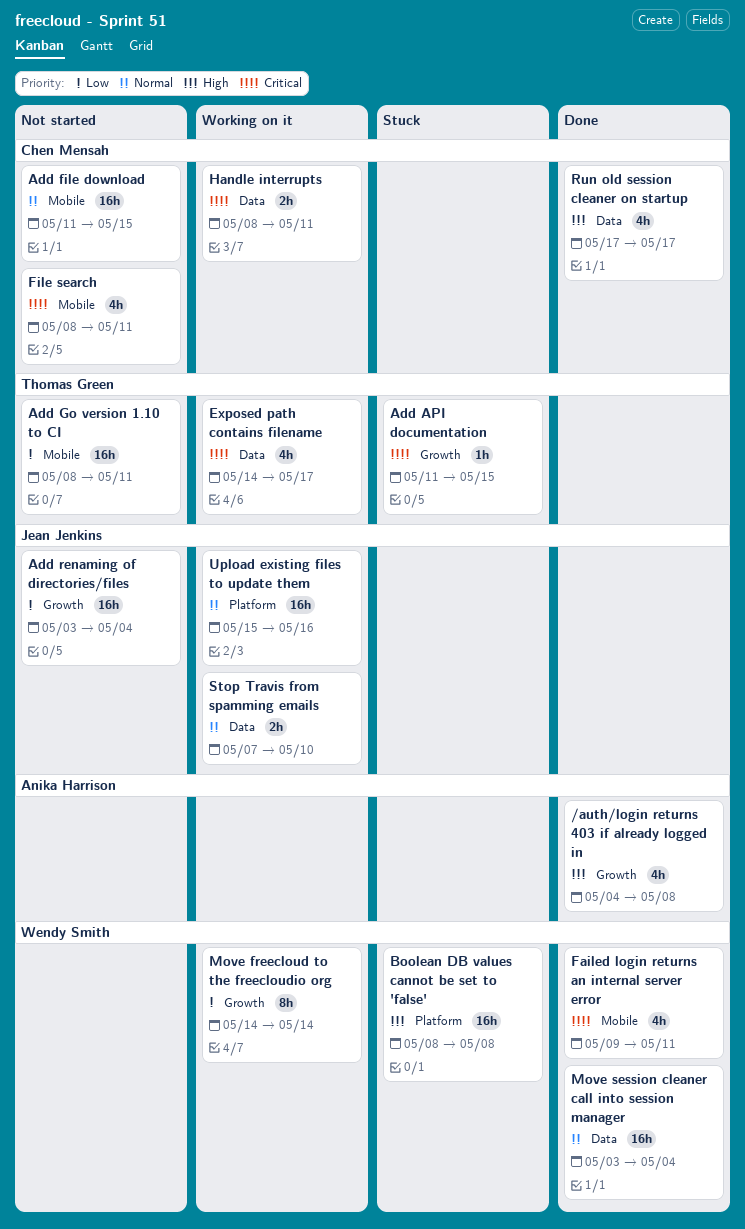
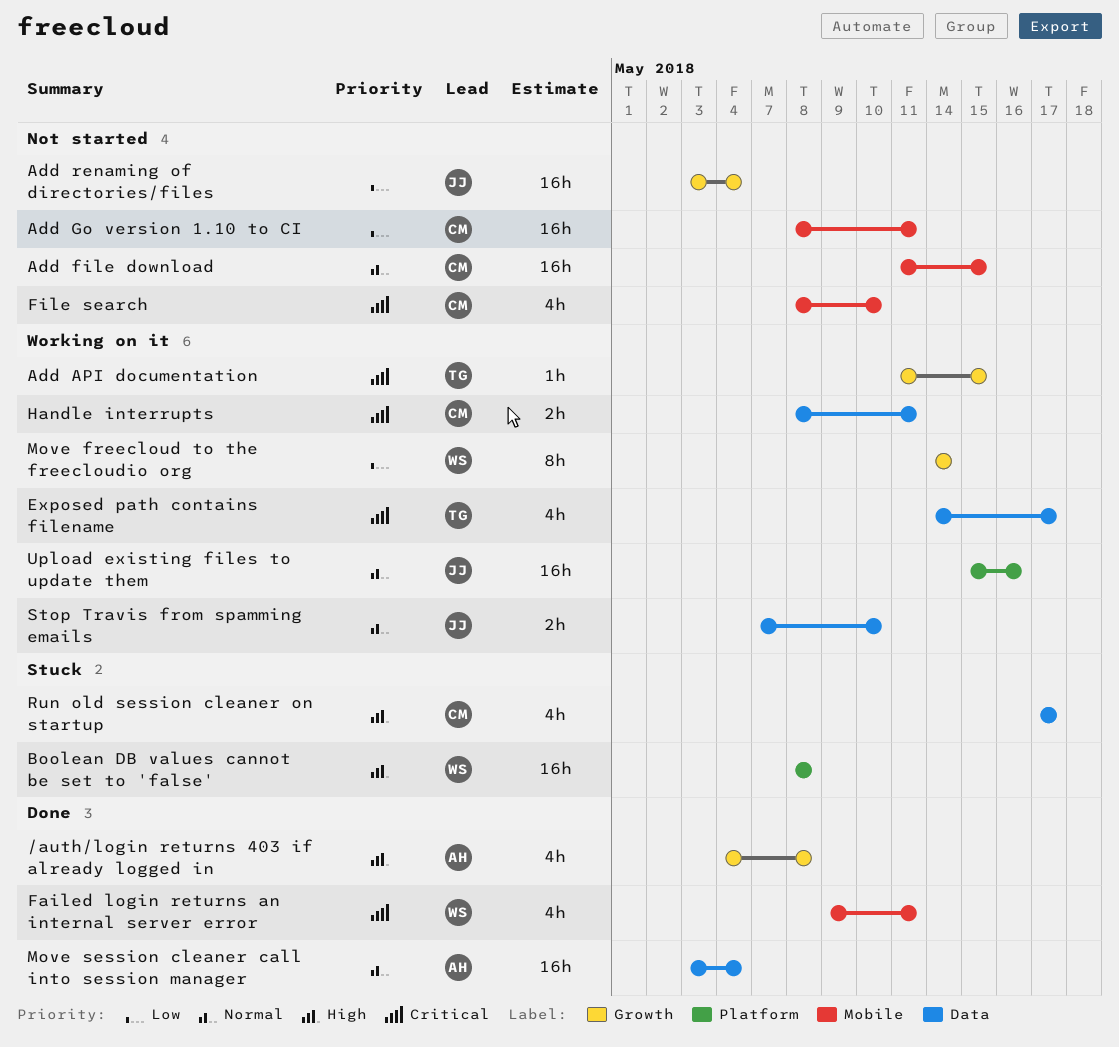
Add API documentation, status: Stuck -> Working on it
Add Go version 1.10 to CI, owner: Thomas Green -> Chen Mensah
File search, due: May 11 -> May 10
Move session cleaner call into session manager, owner: Wendy Smith -> Anika Harrison
Run old session cleaner on startup, status: Done -> Stuck

